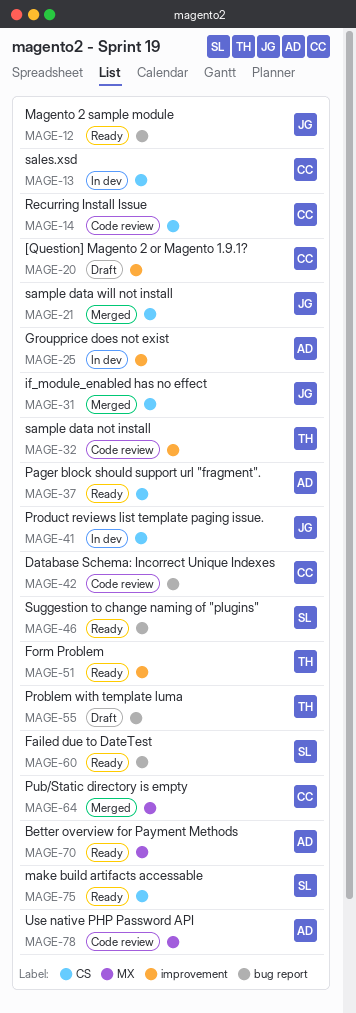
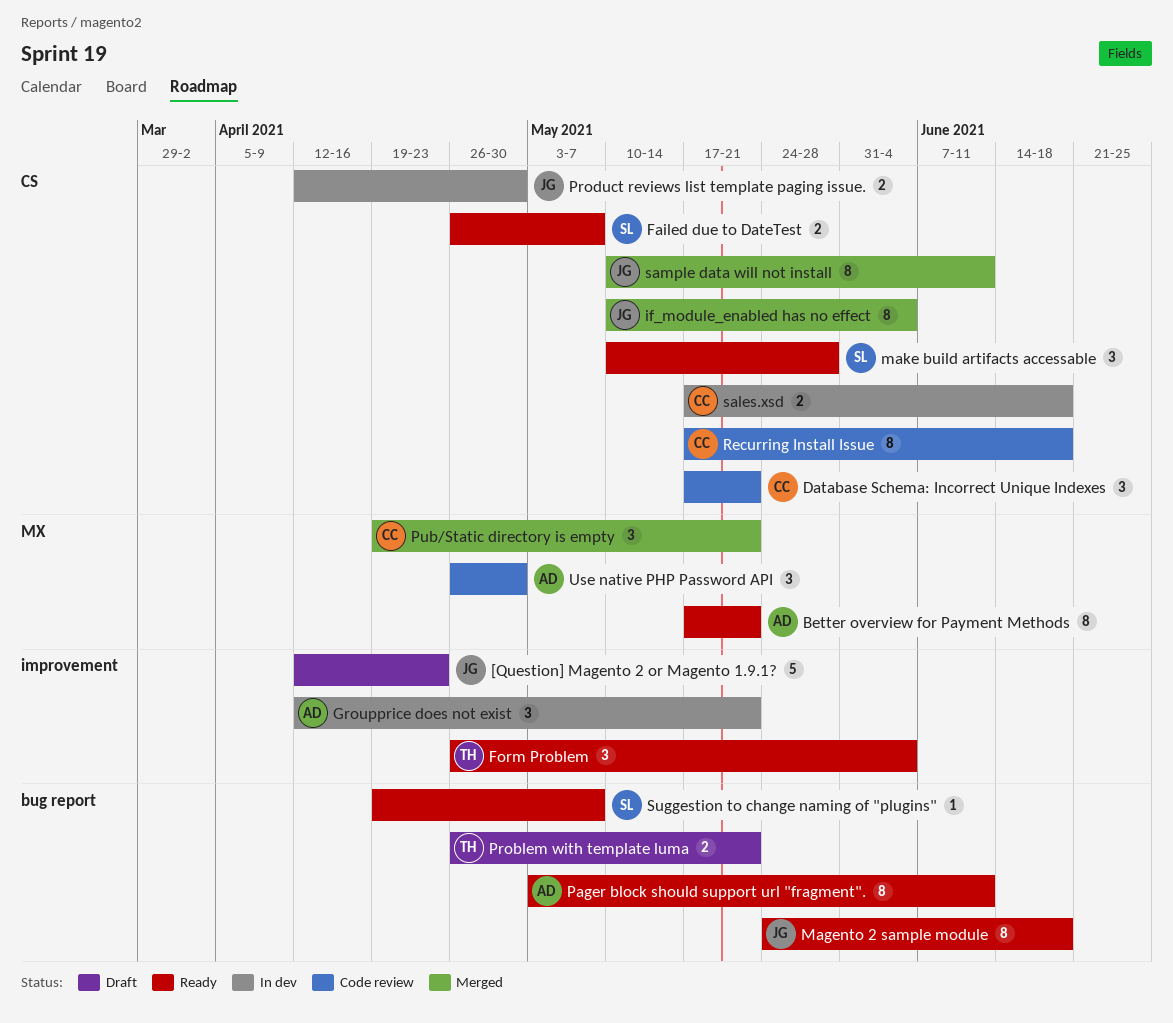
[Question] Magento 2 or Magento 1.9.1?, owner: CC -> JG
Database Schema: Incorrect Unique Indexes, label: bug report -> CS
Failed due to DateTest, label: bug report -> CS
Pager block should support url "fragment"., label: CS -> bug report
sample data not install: present -> none

